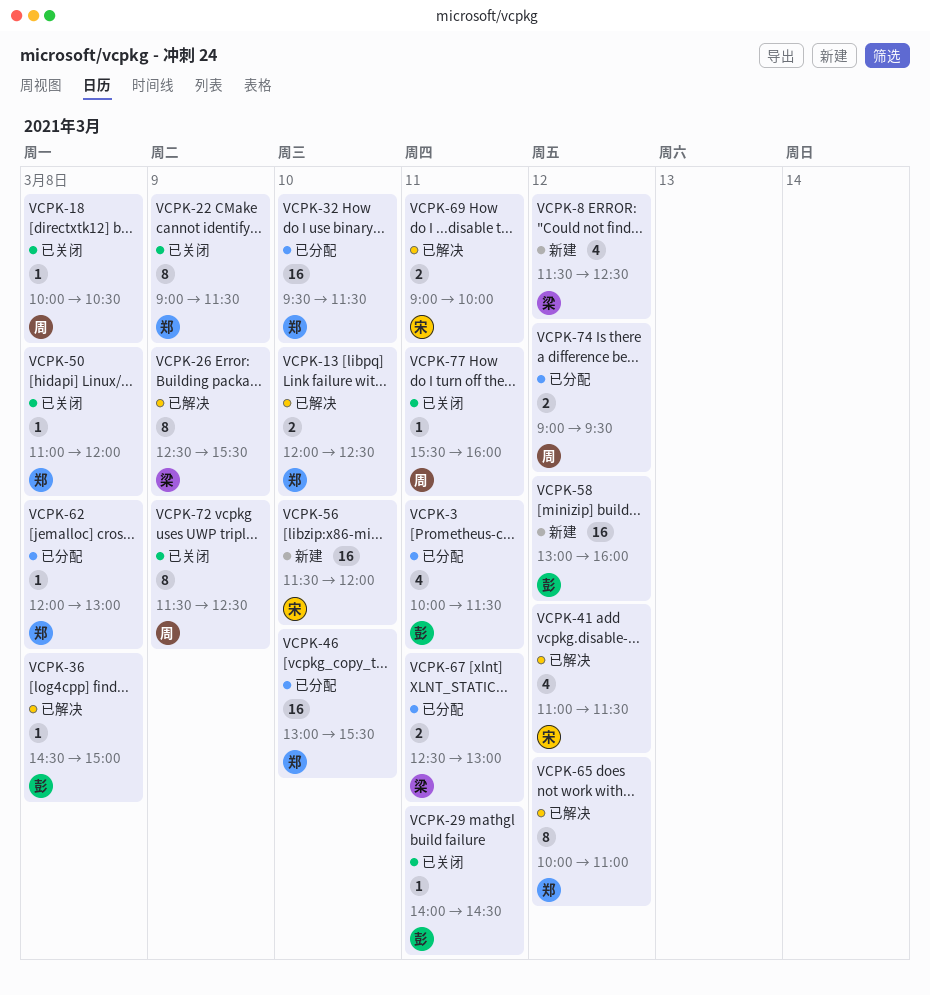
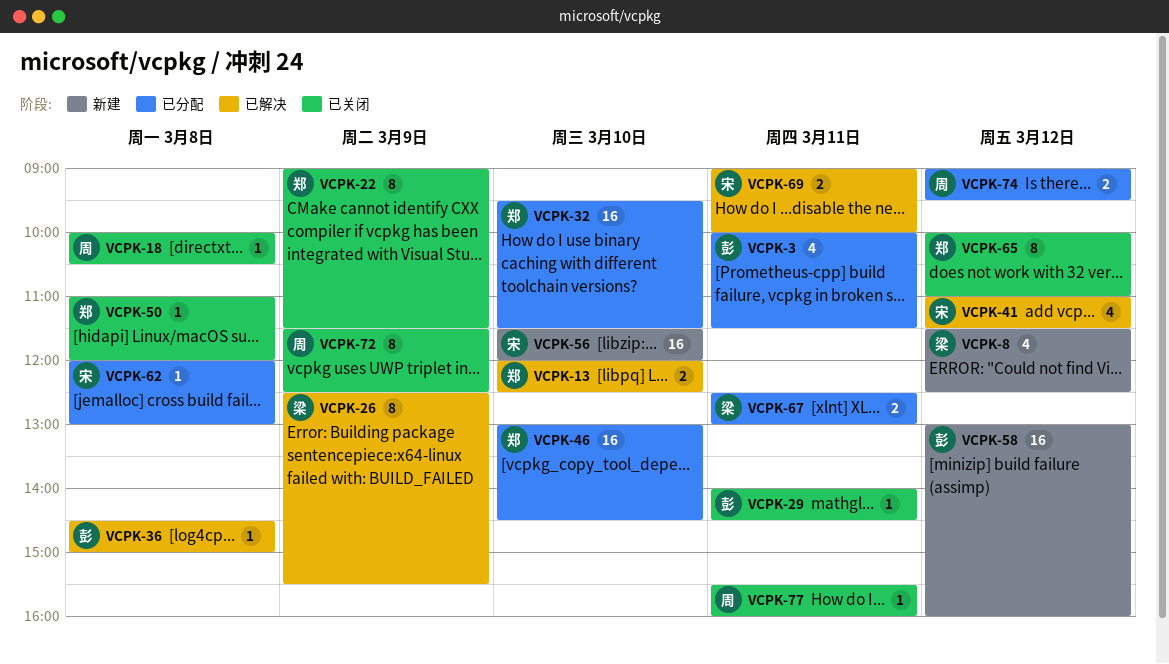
VCPK-46, ends: 15:30 -> 14:30
VCPK-62, owner: 郑 -> 宋
VCPK-65, status: 已解决 -> 已关闭

